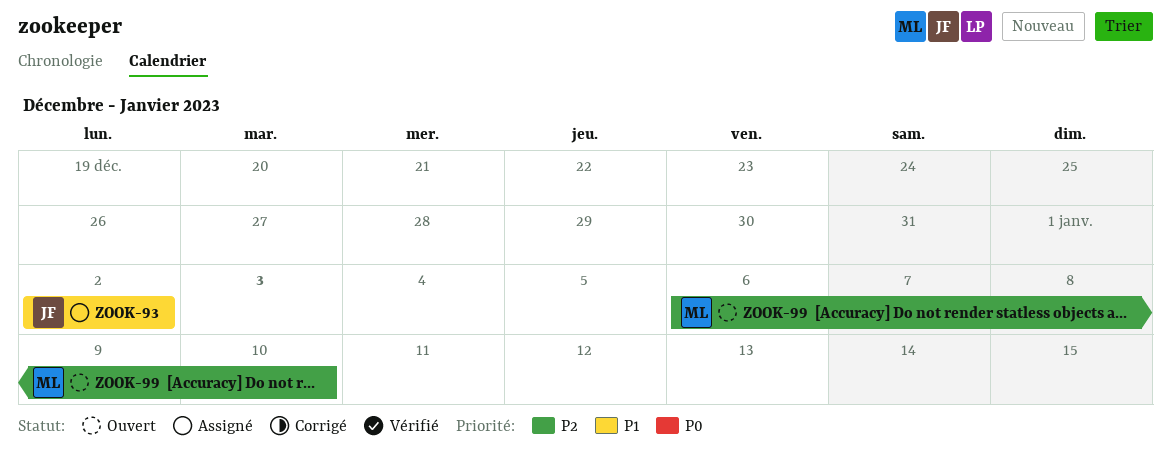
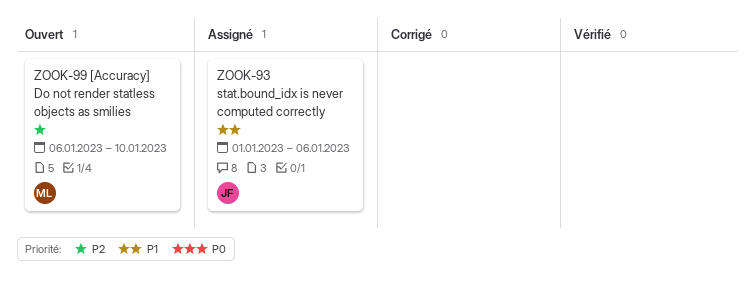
ZOOK-93, start: Jan 2 -> Jan 1
ZOOK-93, due: Jan 2 -> Jan 6

